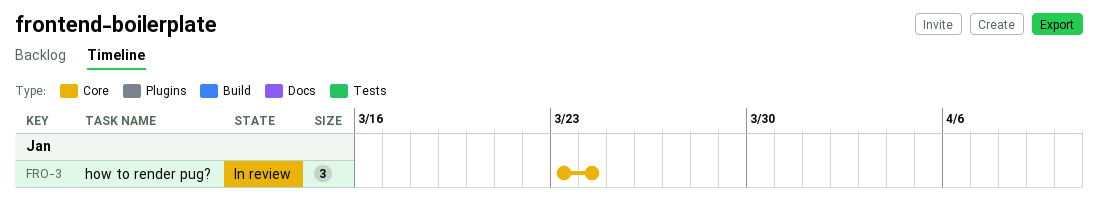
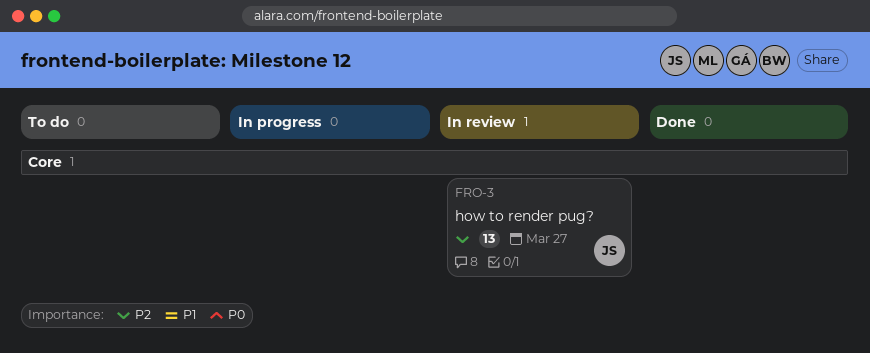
FRO-3, estimate: 3 -> 13
FRO-3, due: Mar 24 -> Mar 27

